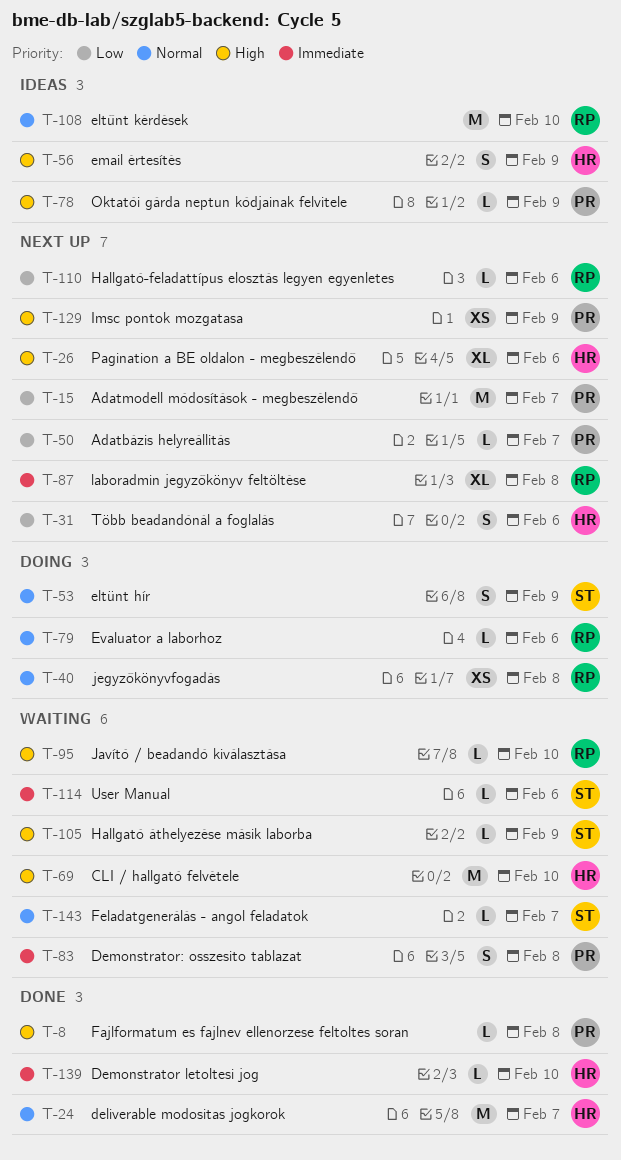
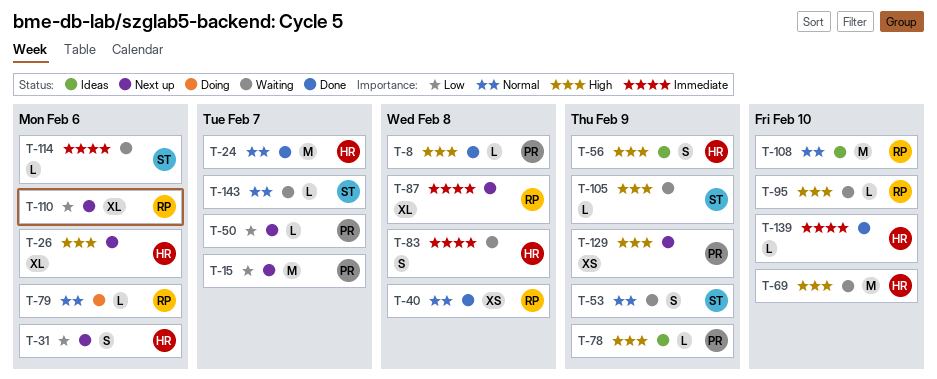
T-40, status: Doing -> Done
T-53, status: Doing -> Waiting
T-83, owner: PR -> HR
T-110, estimate: L -> XL

